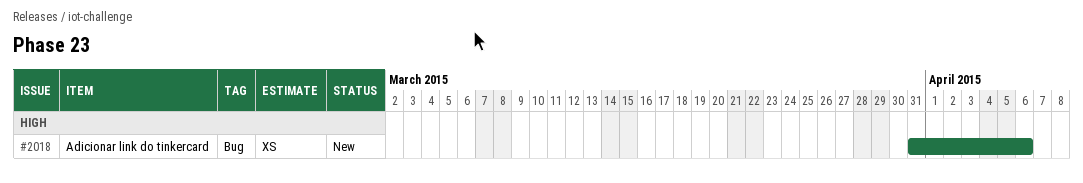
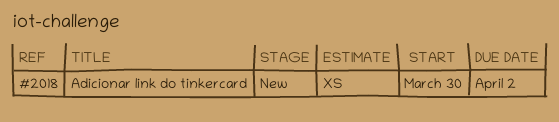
#2018, start: Mar 31 -> Mar 30
#2018, due: Apr 6 -> Apr 2

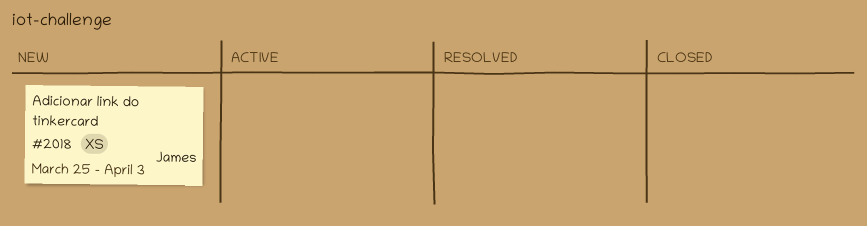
#2018, start: Mar 30 -> Mar 25
#2018, due: Apr 2 -> Apr 3

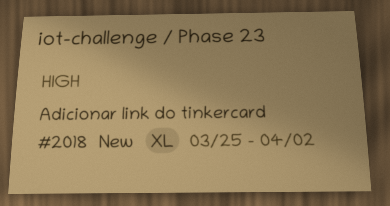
#2018, estimate: XS -> XL
#2018, due: Apr 3 -> Apr 2

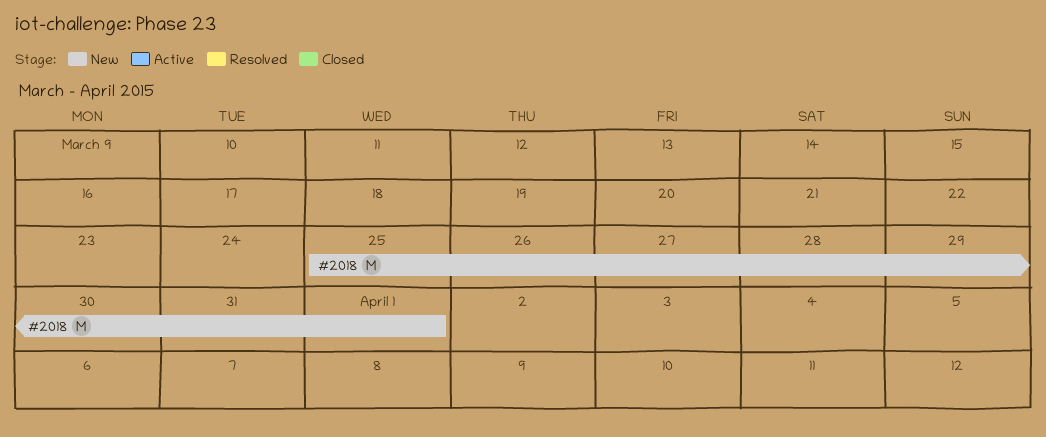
#2018, estimate: XL -> M
#2018, due: Apr 2 -> Apr 1

